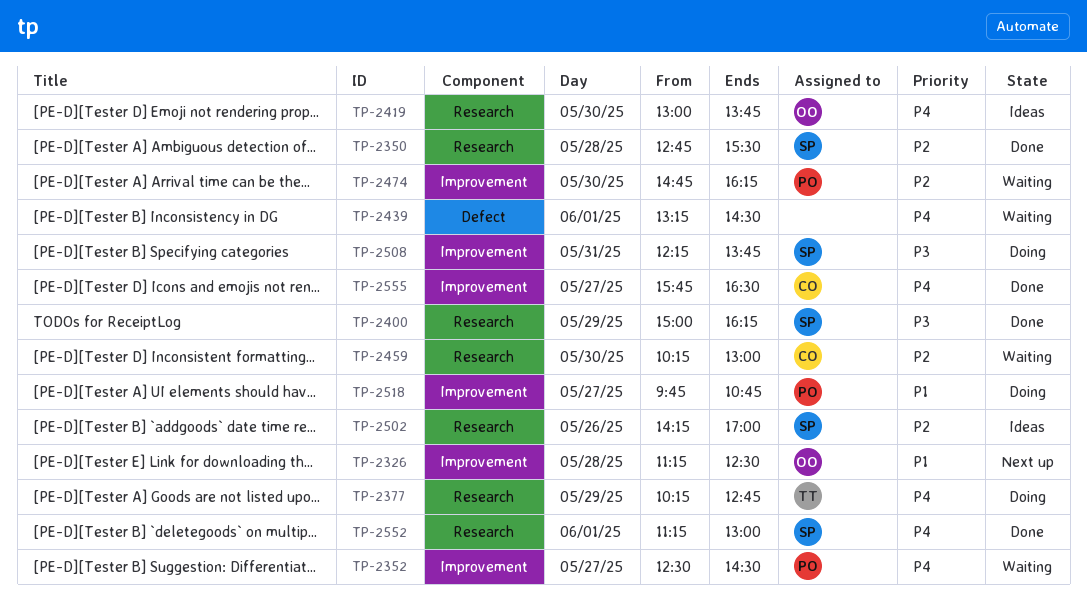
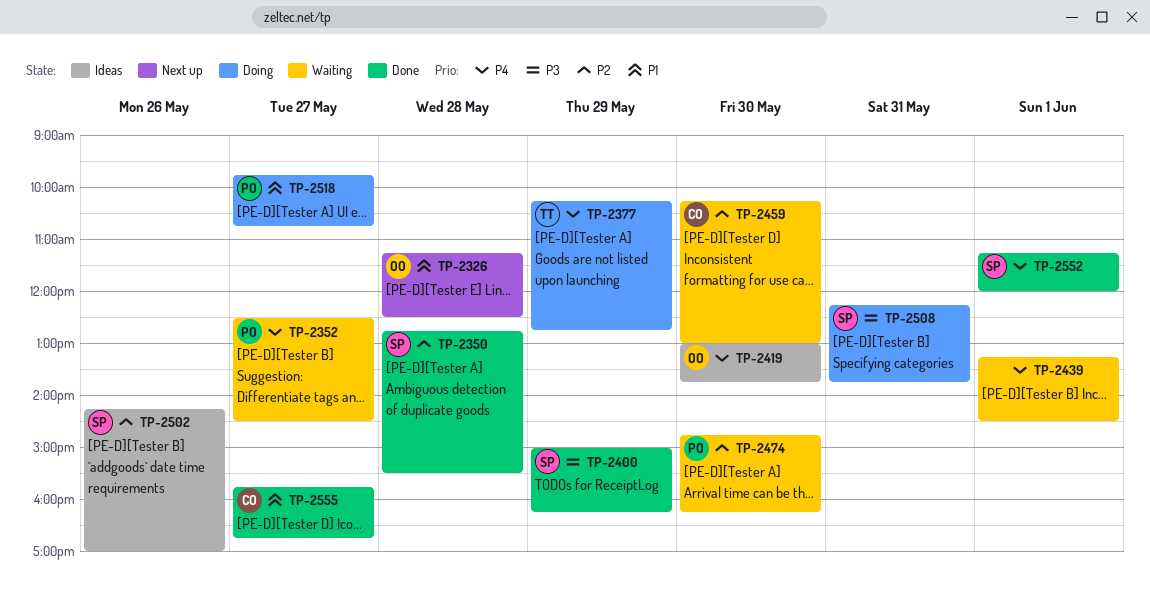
TP-2552, ends: 13:00 -> 12:00
TP-2555, priority: P4 -> P1
TP-2555, ends: 16:30 -> 16:45

